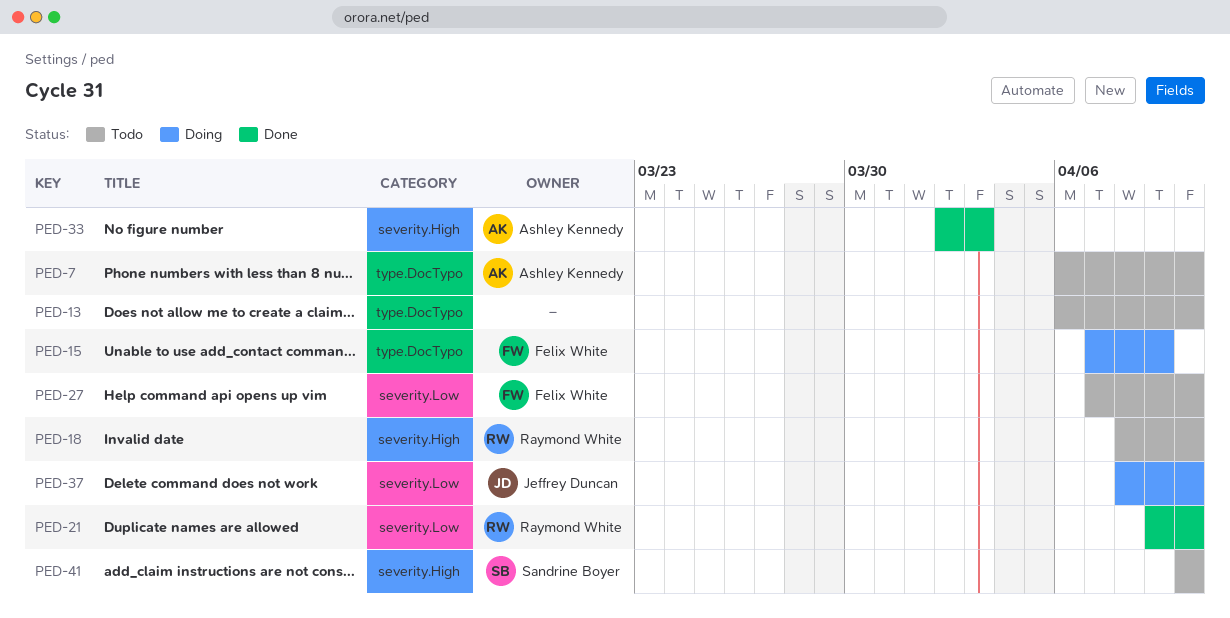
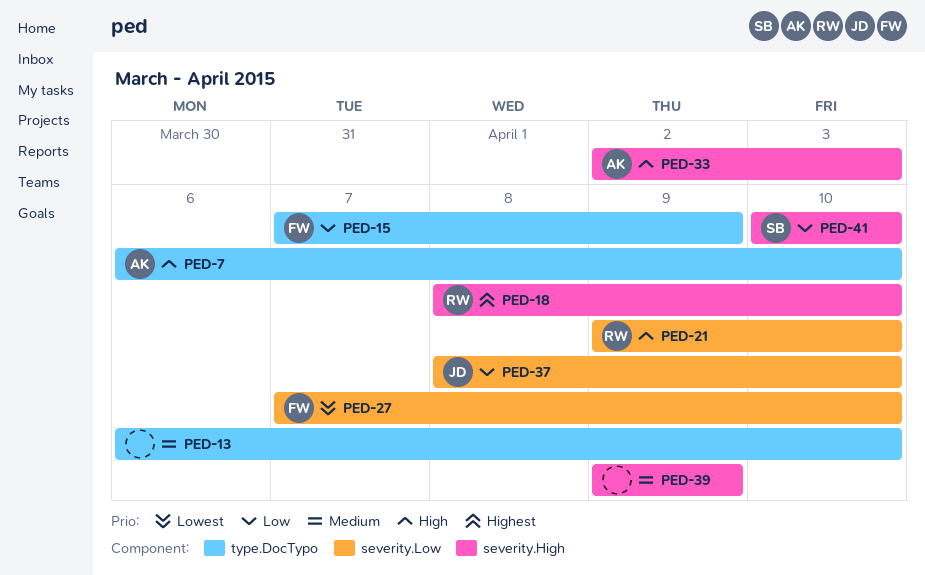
PED-39: none -> present

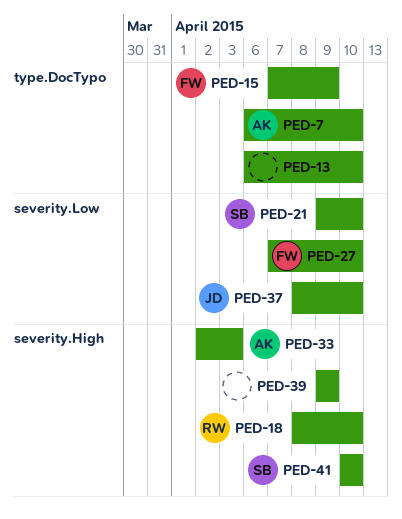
PED-21, owner: RW -> SB

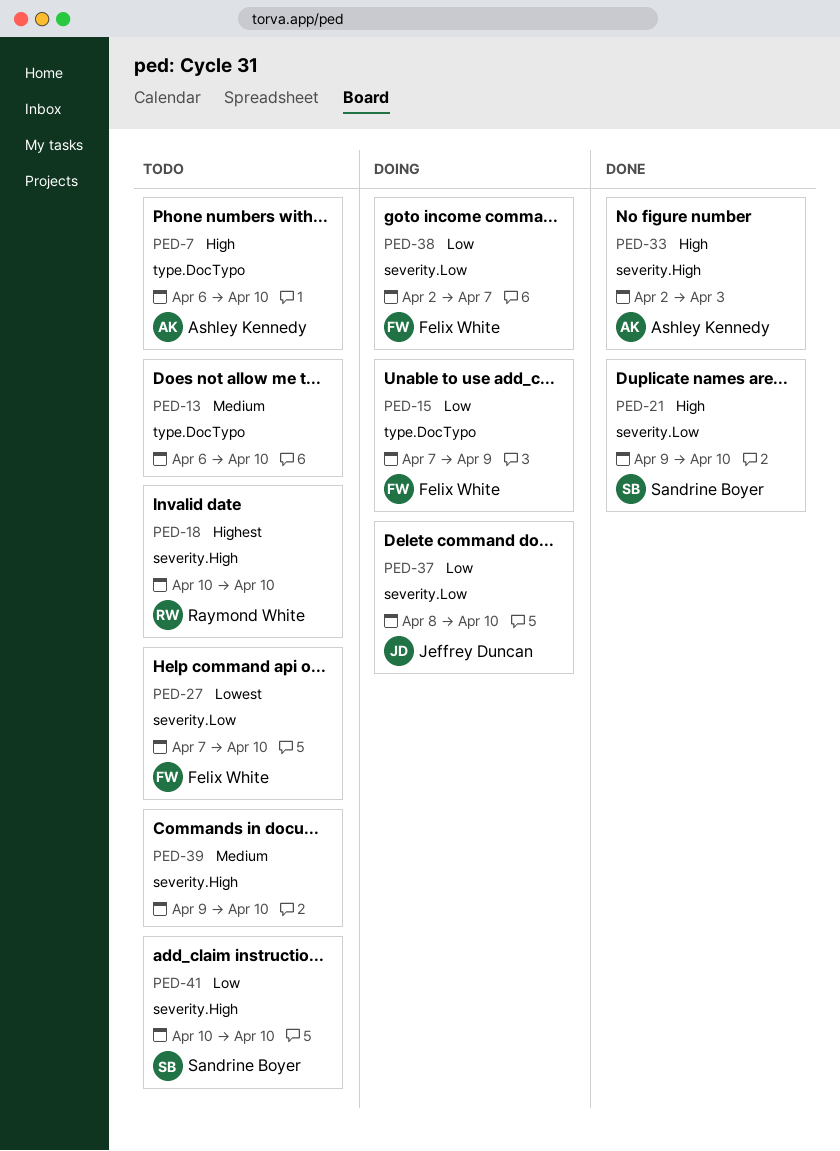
PED-18, start: Apr 8 -> Apr 10
PED-38: none -> present
PED-39, due: Apr 9 -> Apr 10

